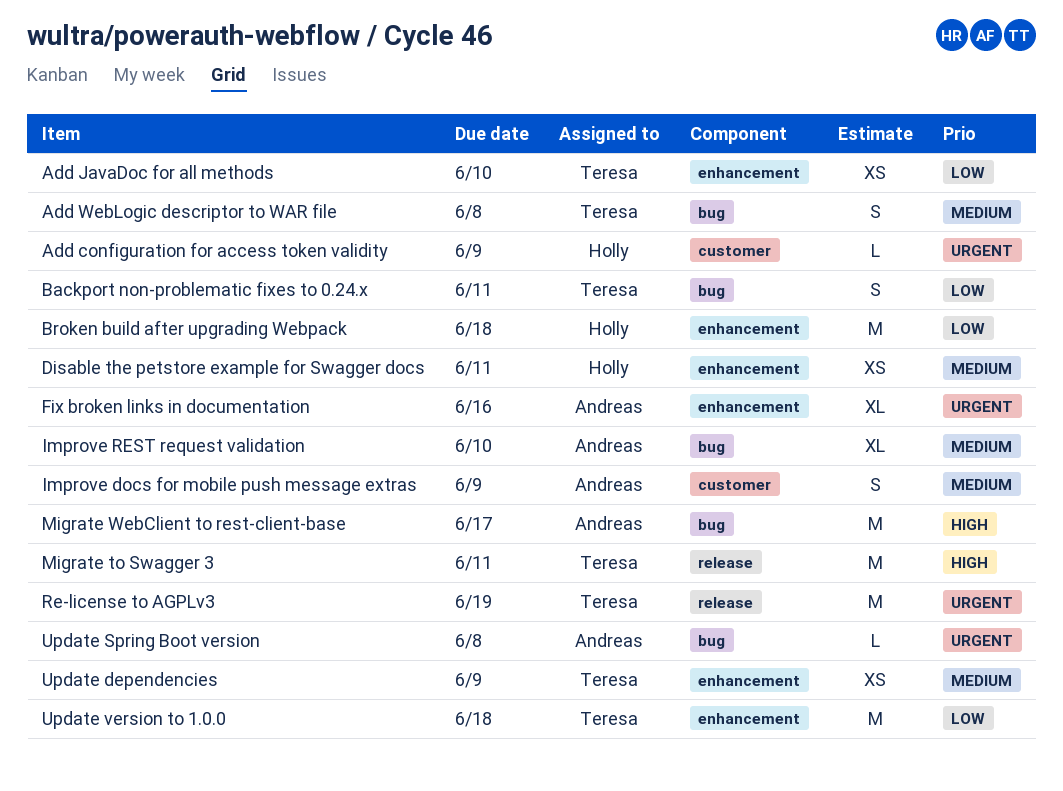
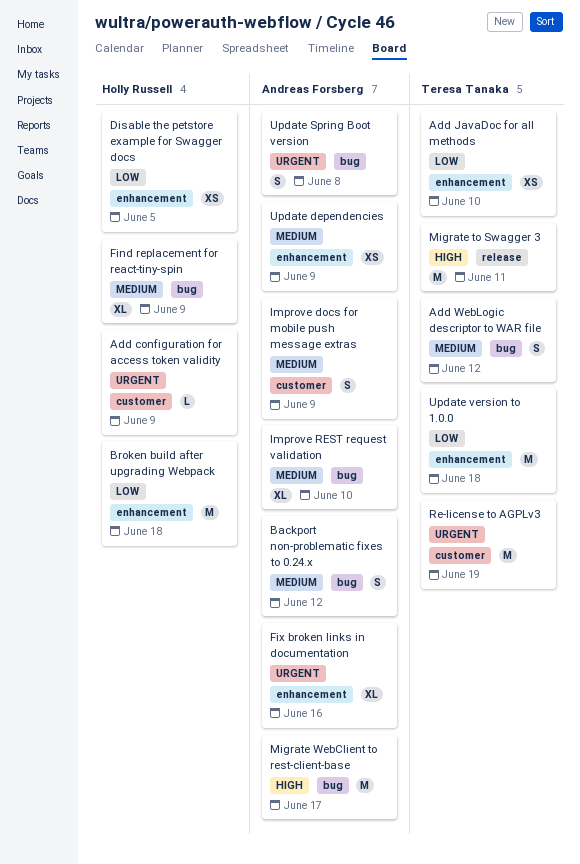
Add WebLogic descriptor to WAR file, due: Jun 8 -> Jun 12
Backport non-problematic fixes to 0.24.x, owner: Teresa Tanaka -> Andreas Forsberg
Backport non-problematic fixes to 0.24.x, priority: Low -> Medium
Backport non-problematic fixes to 0.24.x, due: Jun 11 -> Jun 12
Disable the petstore example for Swagger docs, priority: Medium -> Low
Disable the petstore example for Swagger docs, due: Jun 11 -> Jun 5
Find replacement for react-tiny-spin: none -> present
Re-license to AGPLv3, label: release -> customer
Update dependencies, owner: Teresa Tanaka -> Andreas Forsberg
Update Spring Boot version, estimate: L -> S

